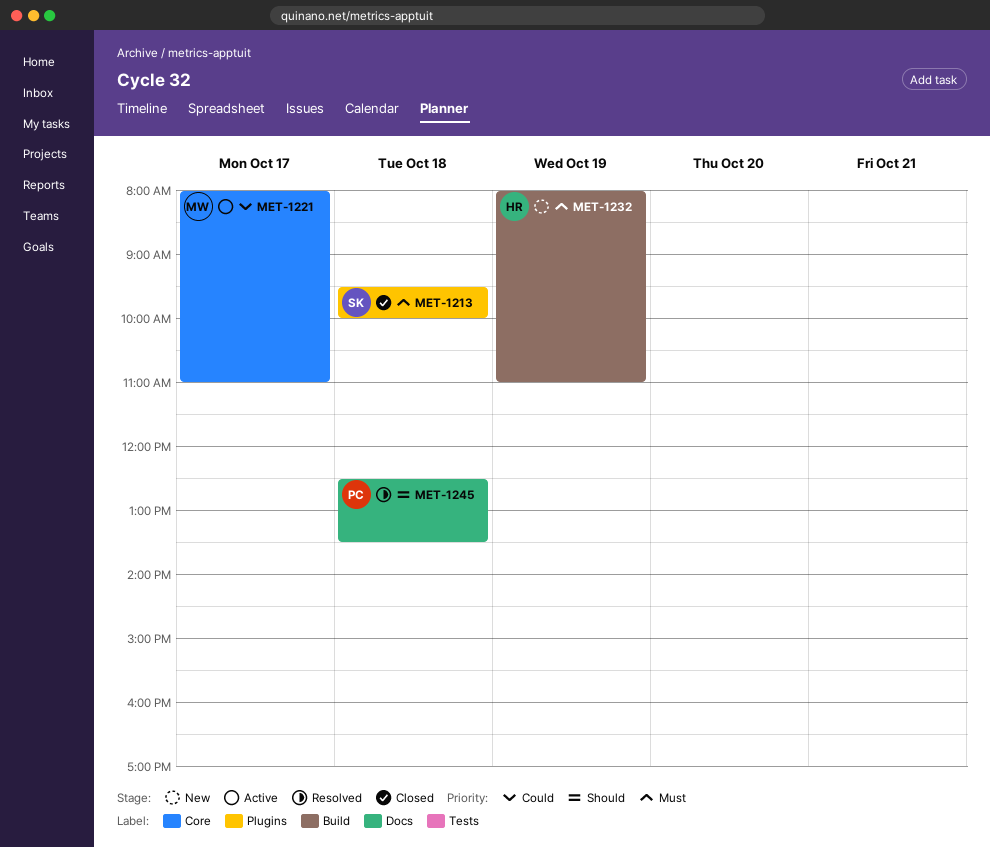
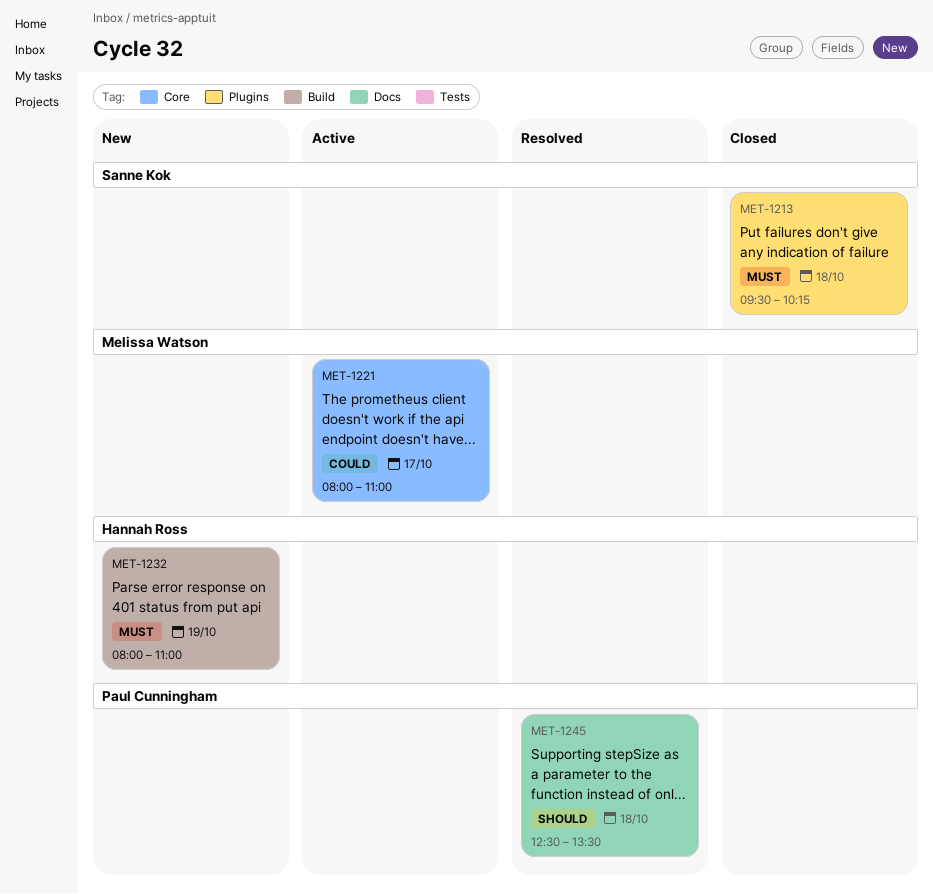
MET-1213, ends: 10:00 -> 10:15

